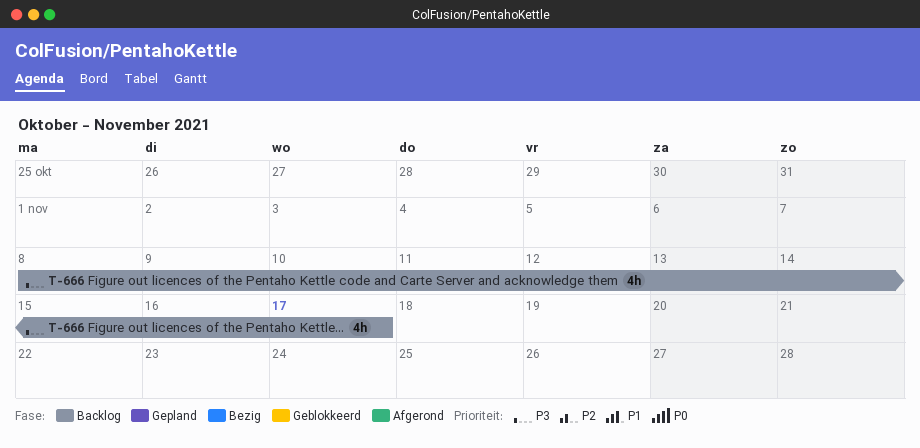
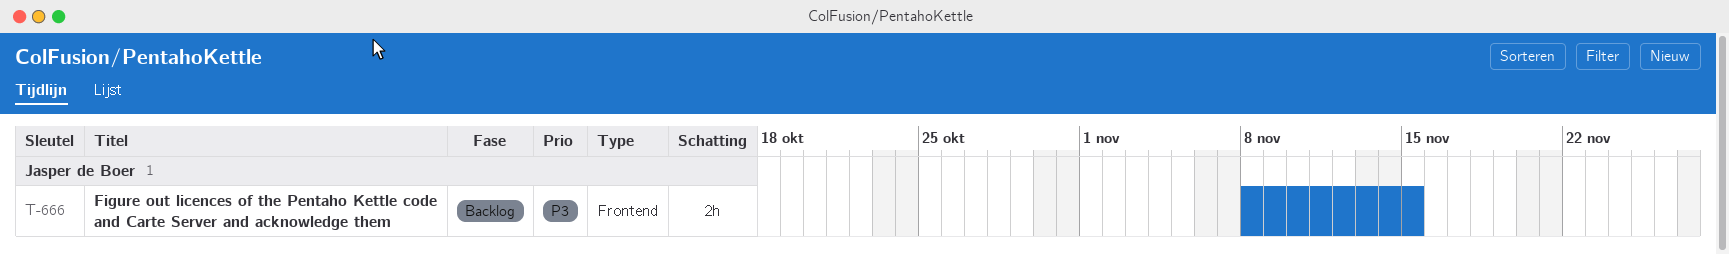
T-666, estimate: 4h -> 2h
T-666, due: Nov 17 -> Nov 15

